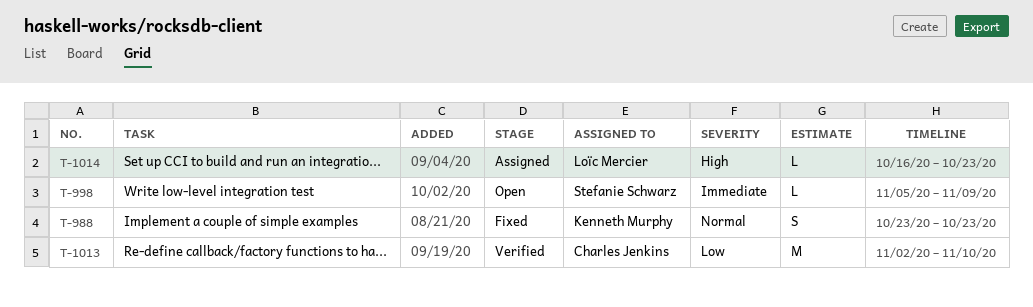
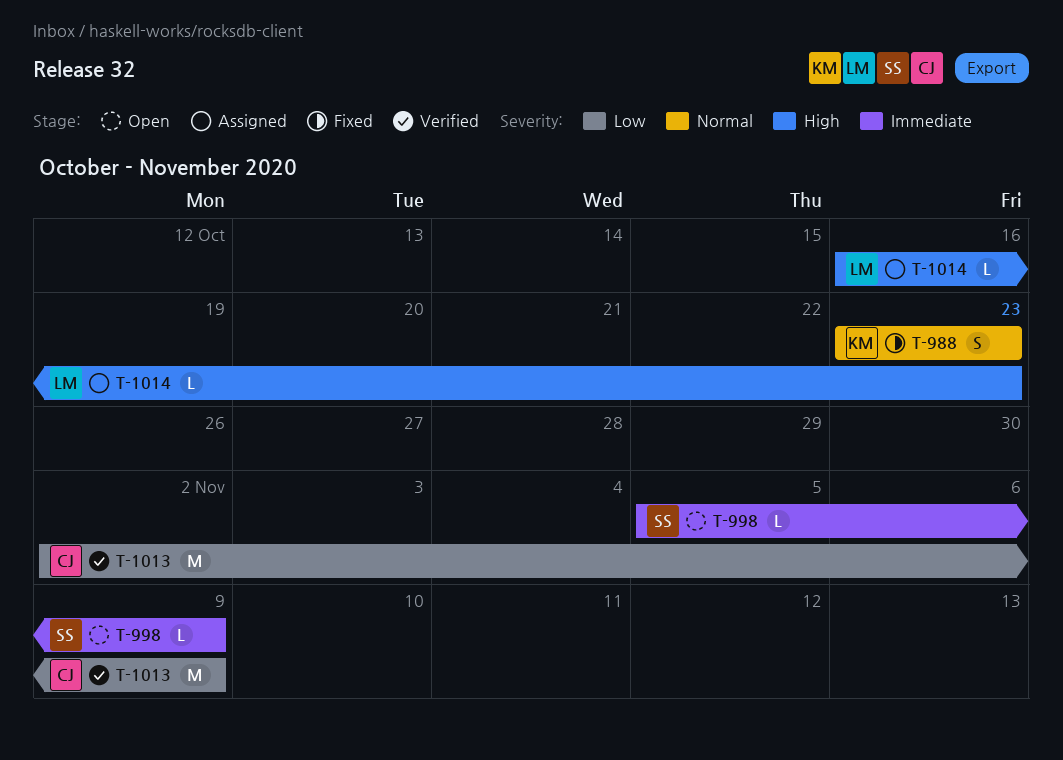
T-1013, due: Nov 10 -> Nov 9

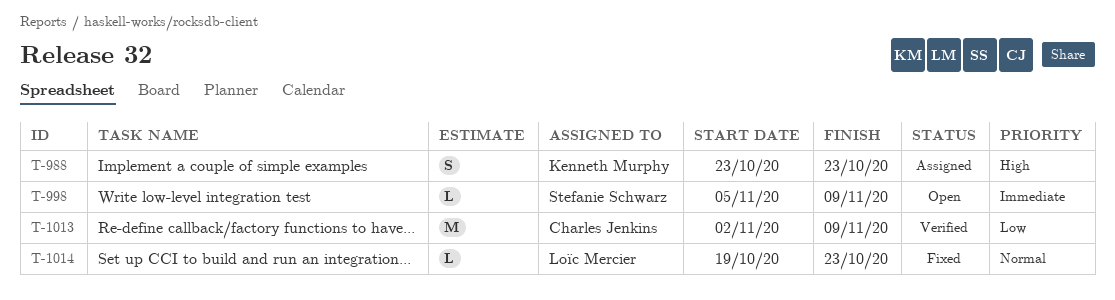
T-988, status: Fixed -> Assigned
T-988, priority: Normal -> High
T-1014, status: Assigned -> Fixed
T-1014, priority: High -> Normal
T-1014, start: Oct 16 -> Oct 19

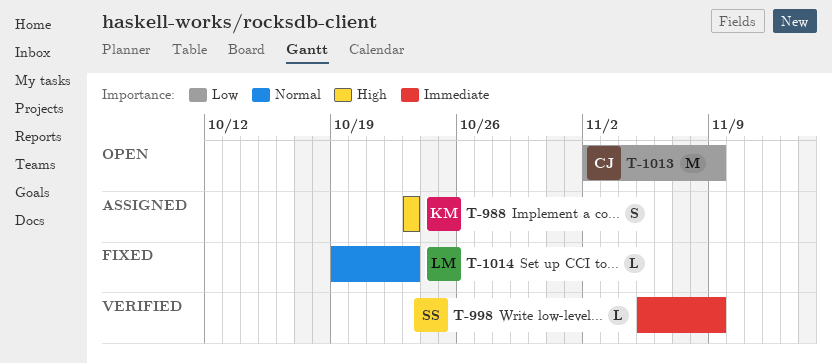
T-998, status: Open -> Verified
T-1013, status: Verified -> Open

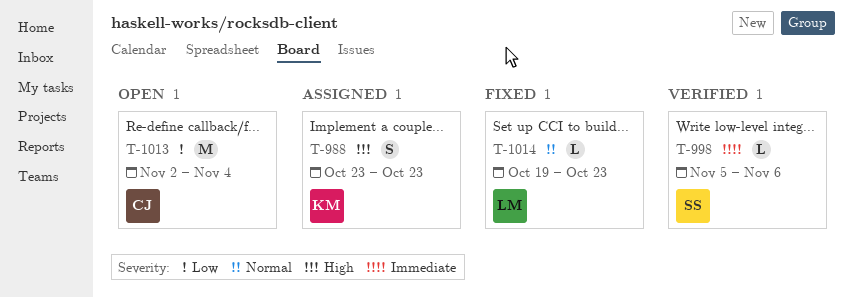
T-998, due: Nov 9 -> Nov 6
T-1013, due: Nov 9 -> Nov 4

